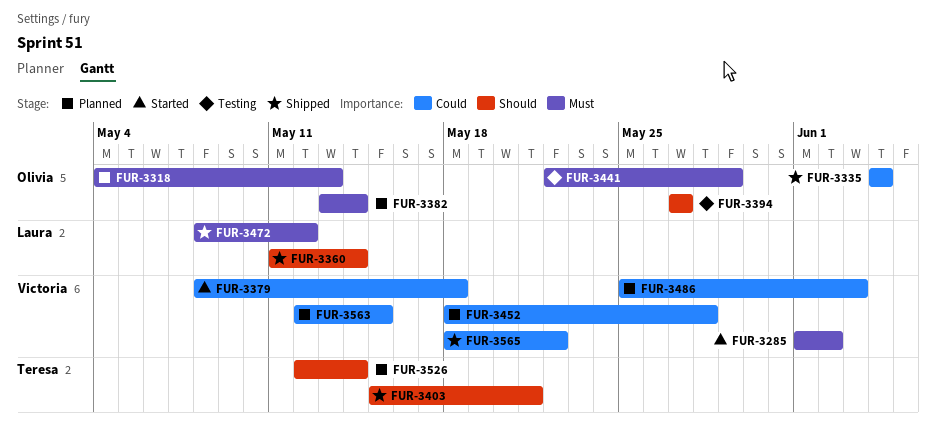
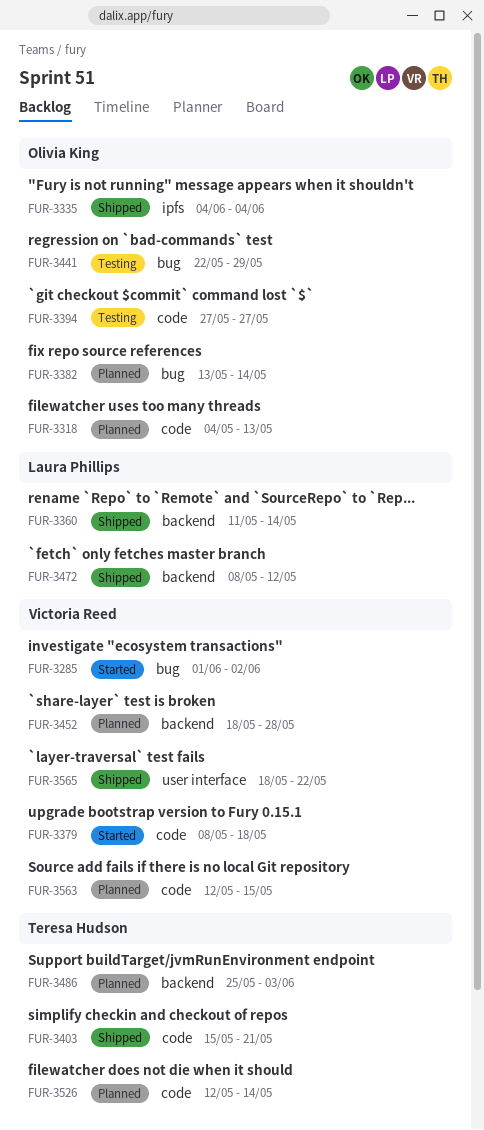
FUR-3486, owner: Victoria Reed -> Teresa Hudson

